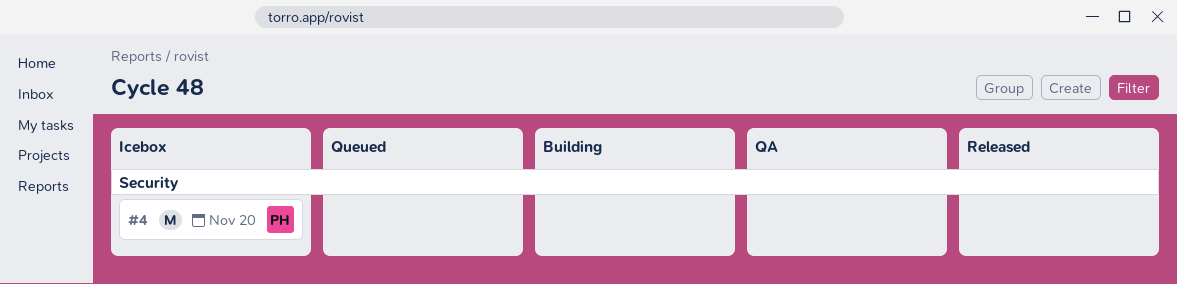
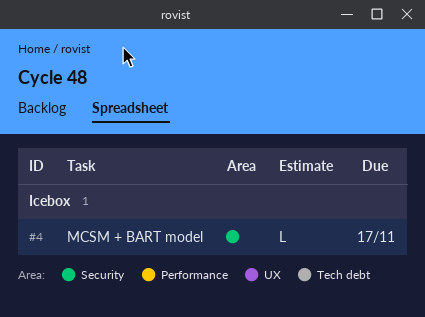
#4, estimate: M -> L
#4, due: Nov 20 -> Nov 17

